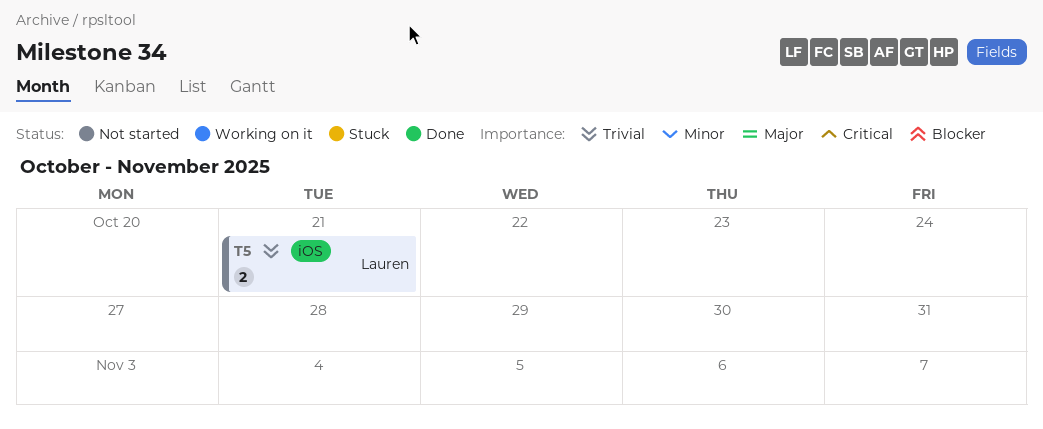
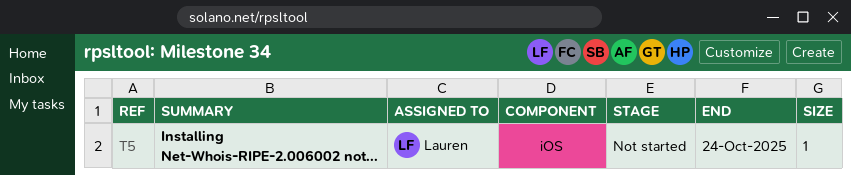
T5, estimate: 2 -> 1
T5, due: Oct 21 -> Oct 24

